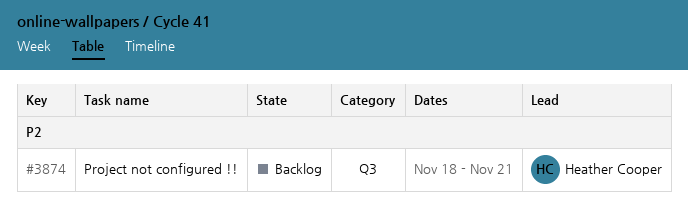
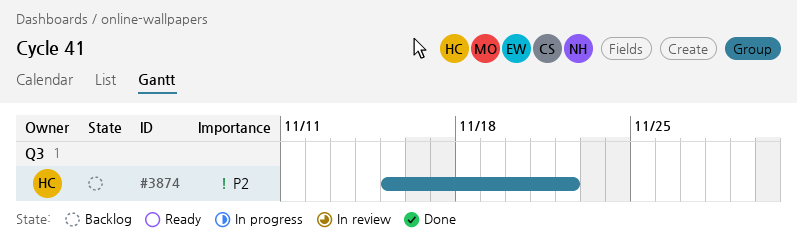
#3874, start: Nov 18 -> Nov 15
#3874, due: Nov 21 -> Nov 22

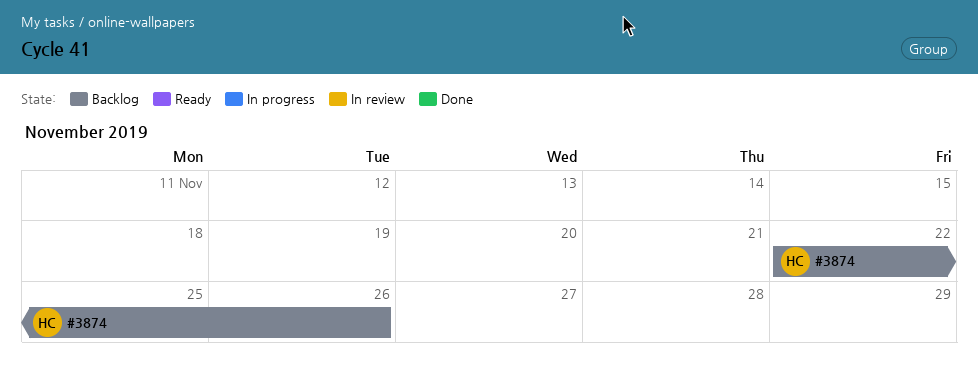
#3874, start: Nov 15 -> Nov 22
#3874, due: Nov 22 -> Nov 26

